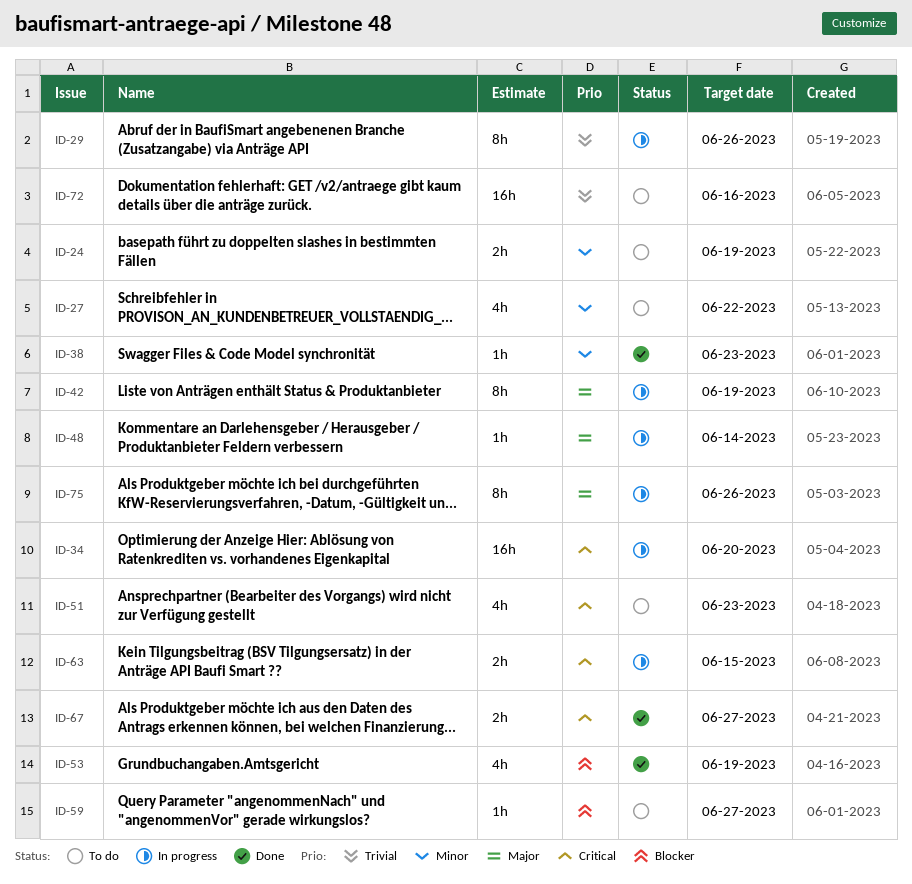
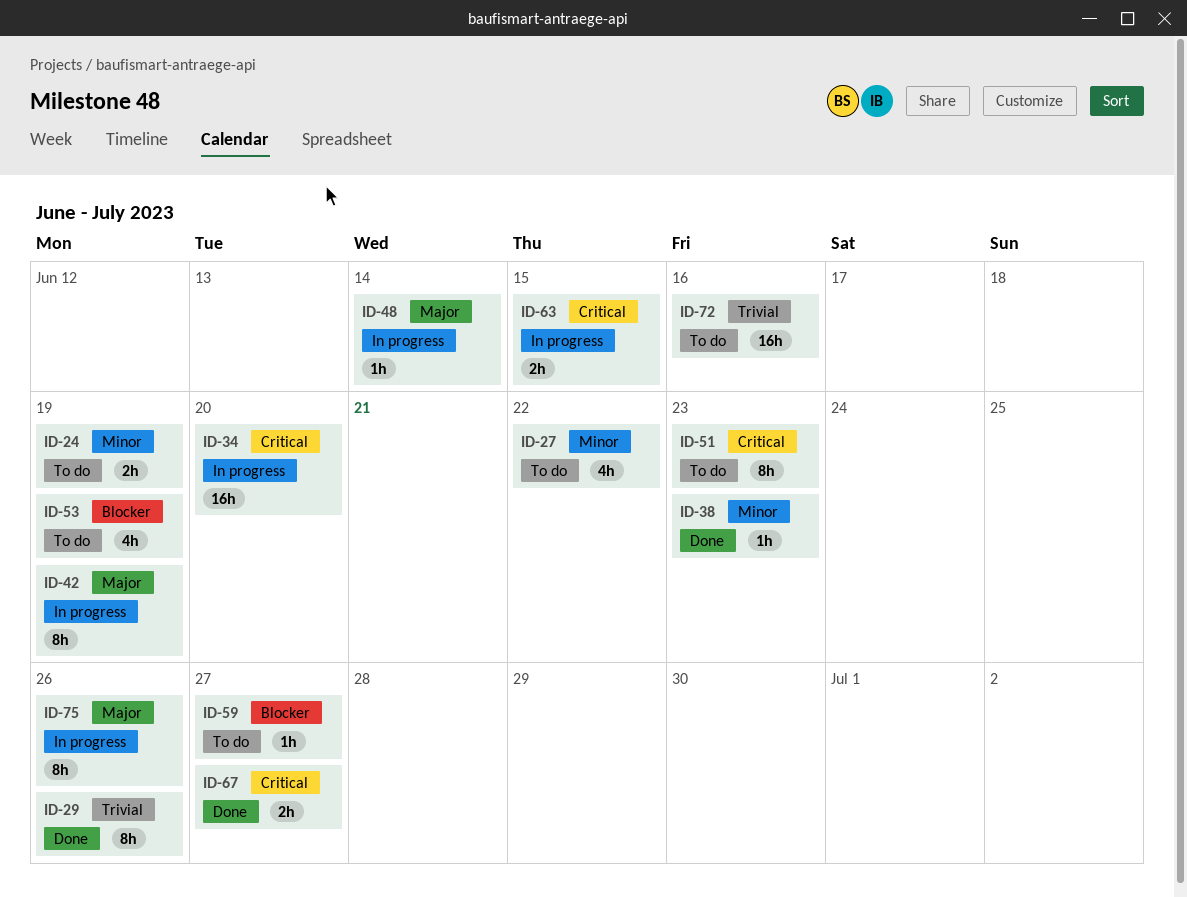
ID-29, status: In progress -> Done
ID-51, estimate: 4h -> 8h
ID-53, status: Done -> To do

